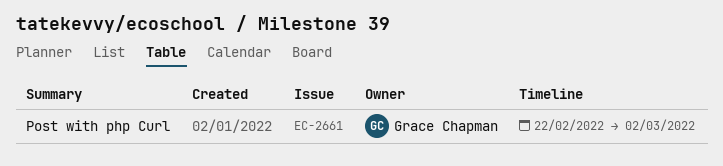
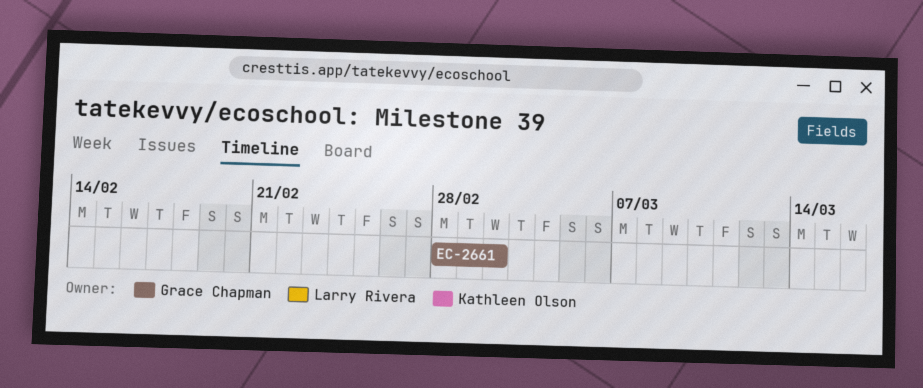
EC-2661, start: Feb 22 -> Feb 28

